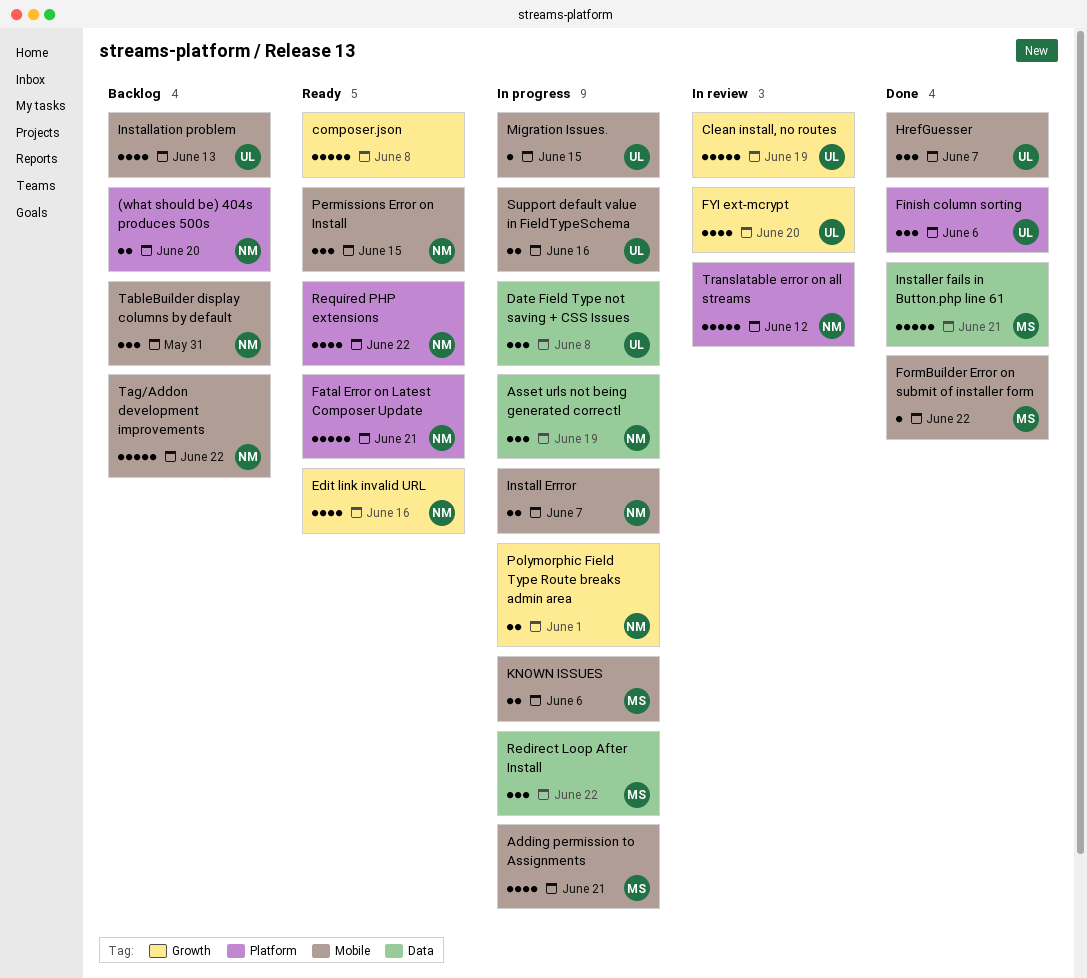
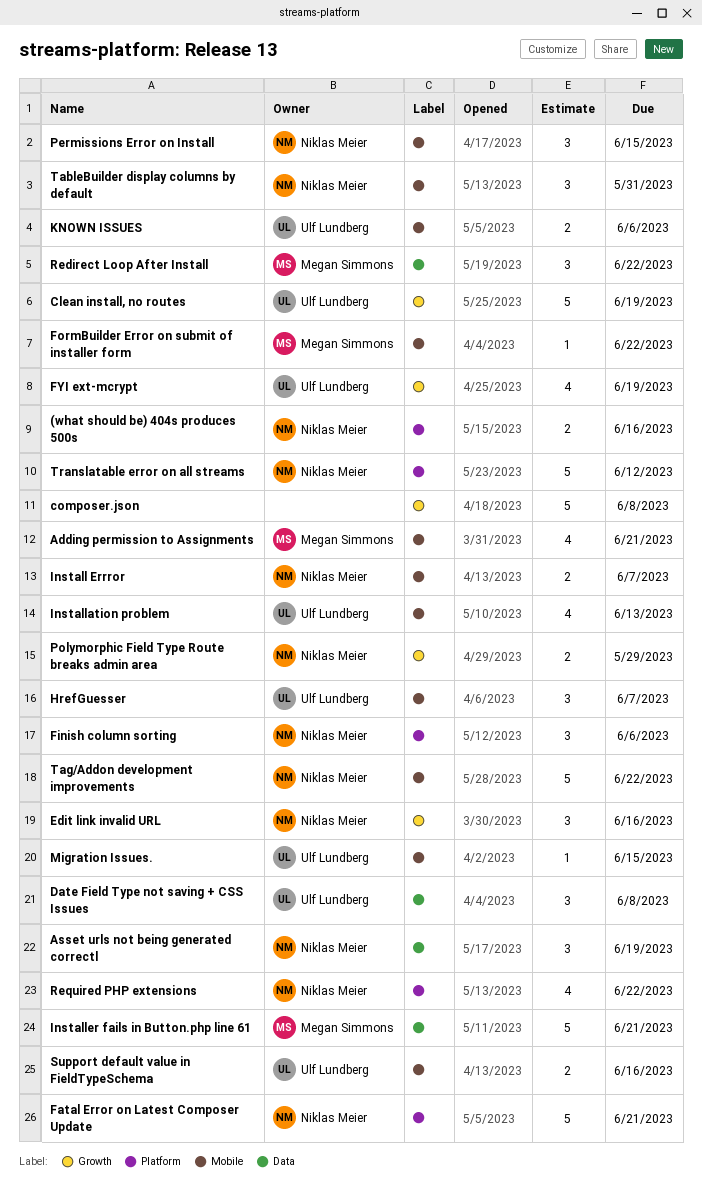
(what should be) 404s produces 500s, due: Jun 20 -> Jun 16
Edit link invalid URL, estimate: 4 -> 3
Finish column sorting, owner: Ulf Lundberg -> Niklas Meier
FYI ext-mcrypt, due: Jun 20 -> Jun 19
KNOWN ISSUES, owner: Megan Simmons -> Ulf Lundberg
Polymorphic Field Type Route breaks admin area, due: Jun 1 -> May 29

